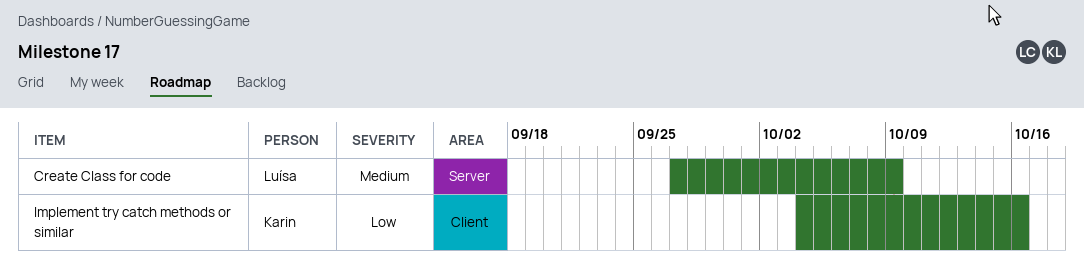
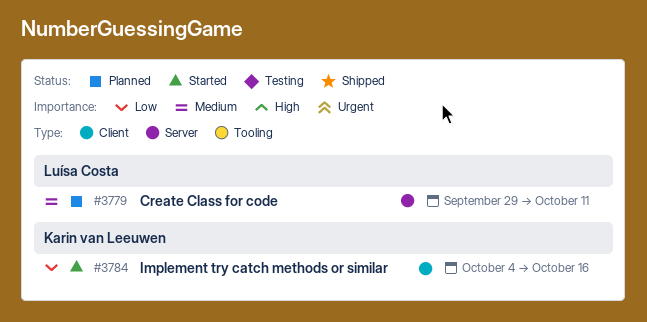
Create Class for code, start: Sep 27 -> Sep 29
Create Class for code, due: Oct 9 -> Oct 11

